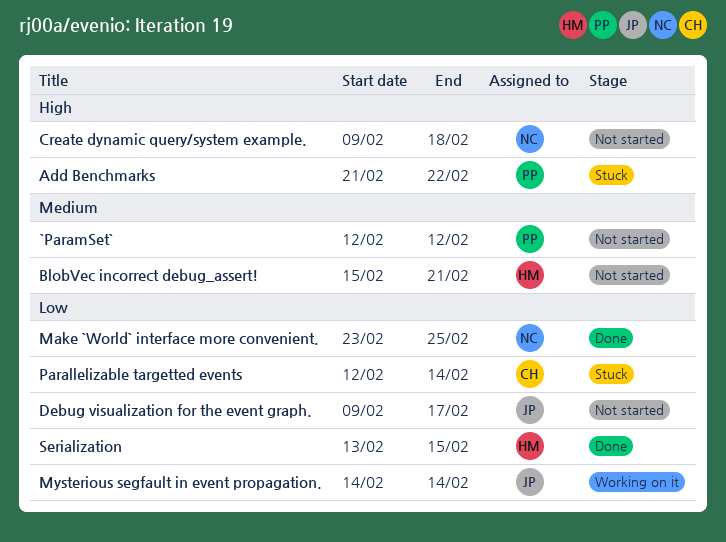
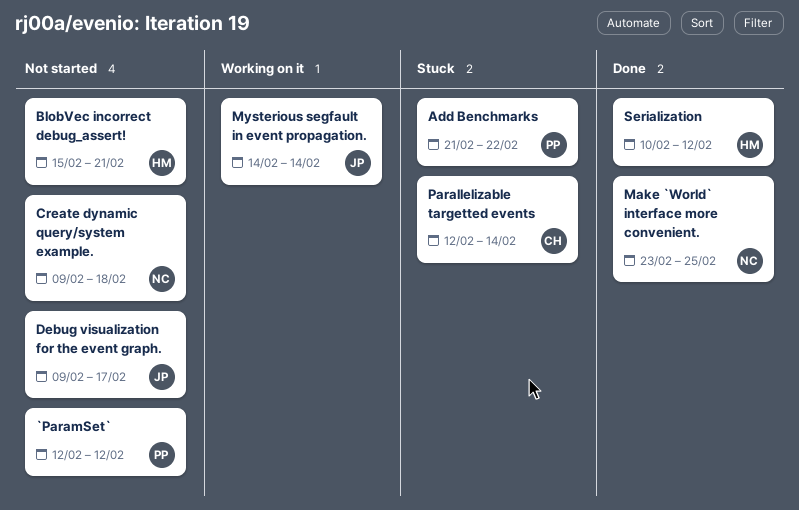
Serialization, start: Feb 13 -> Feb 10
Serialization, due: Feb 15 -> Feb 12

